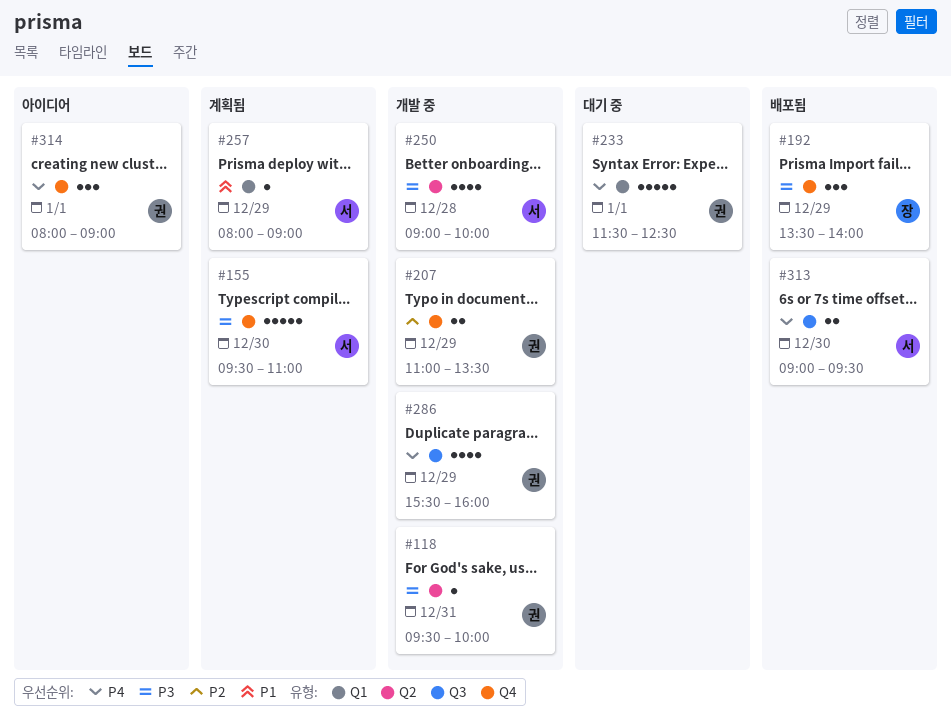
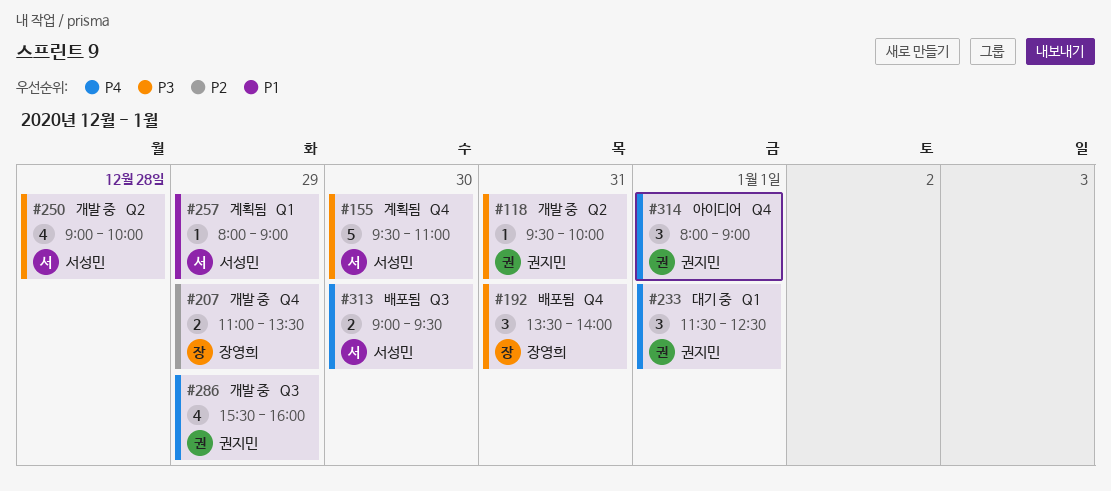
#192, day: Dec 29 -> Dec 31
#207, owner: 권지민 -> 장영희
#233, estimate: 5 -> 3

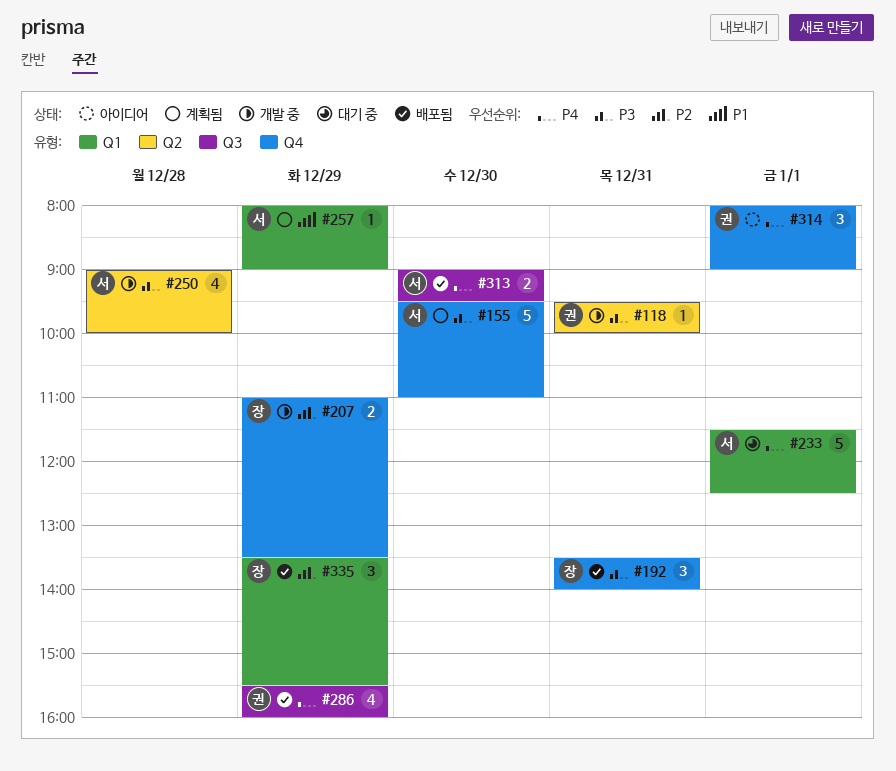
#233, owner: 권지민 -> 서성민
#233, estimate: 3 -> 5
#286, status: 개발 중 -> 배포됨
#335: none -> present

